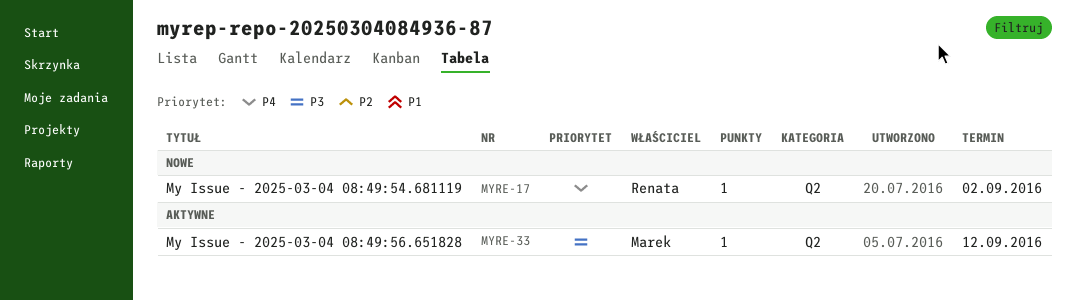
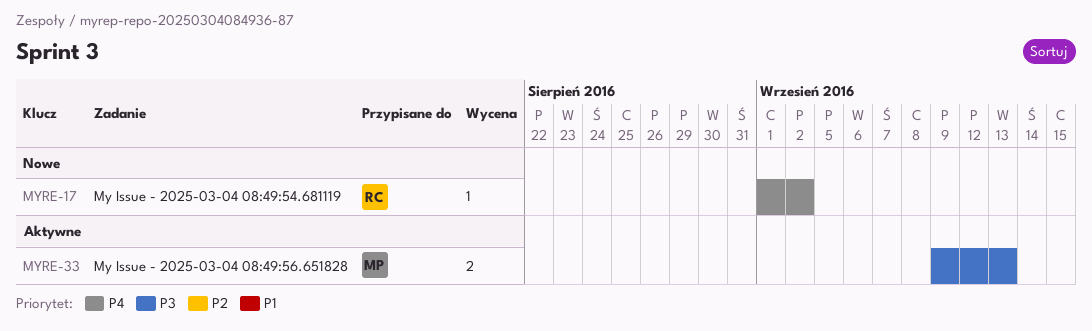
MYRE-33, estimate: 1 -> 2
MYRE-33, due: Sep 12 -> Sep 13

